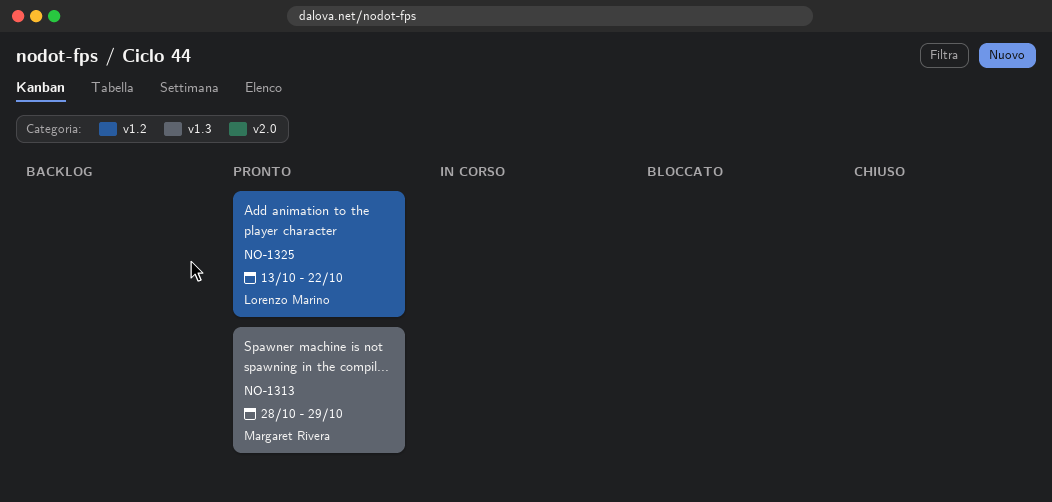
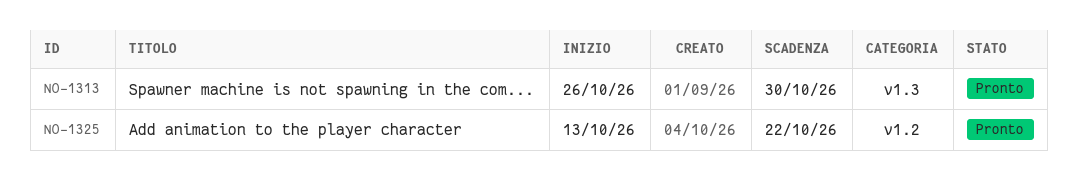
NO-1313, start: Oct 28 -> Oct 26
NO-1313, due: Oct 29 -> Oct 30

